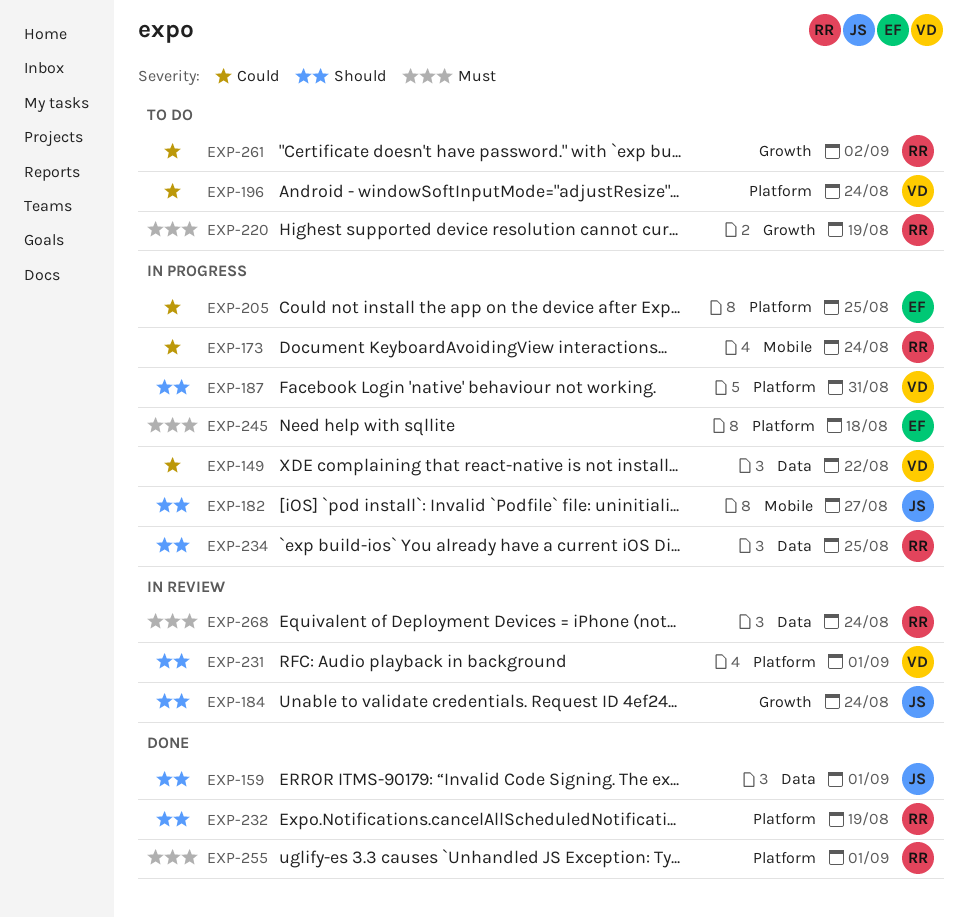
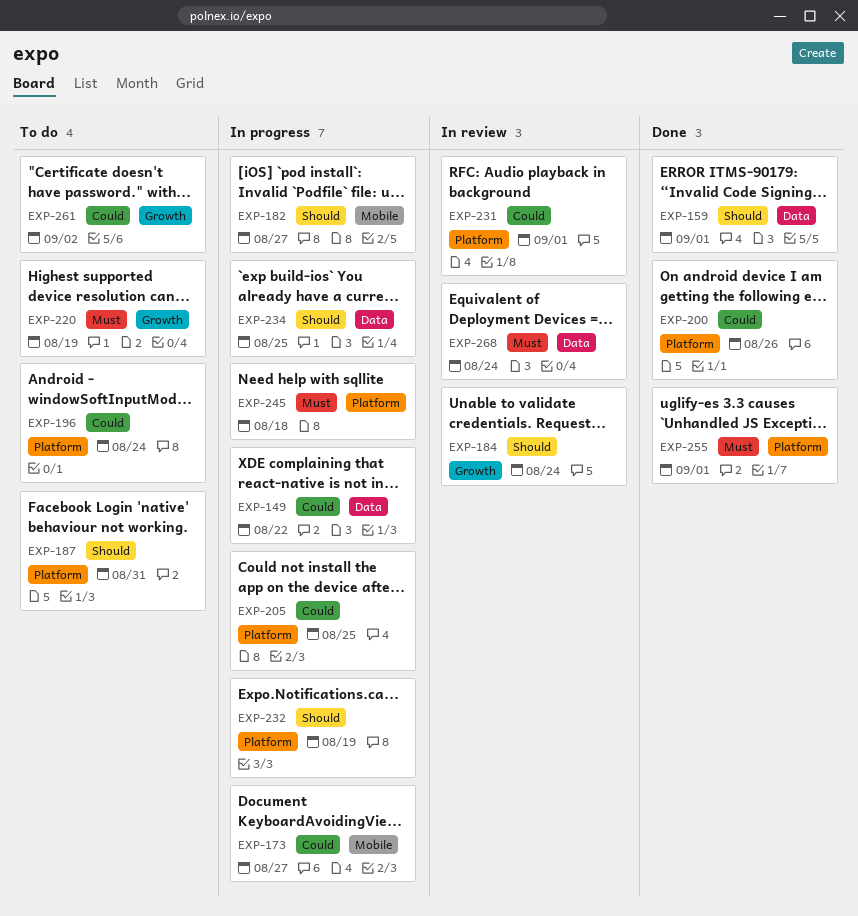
EXP-173, due: Aug 24 -> Aug 27
EXP-187, status: In progress -> To do
EXP-200: none -> present
EXP-231, priority: Should -> Could
EXP-232, status: Done -> In progress

